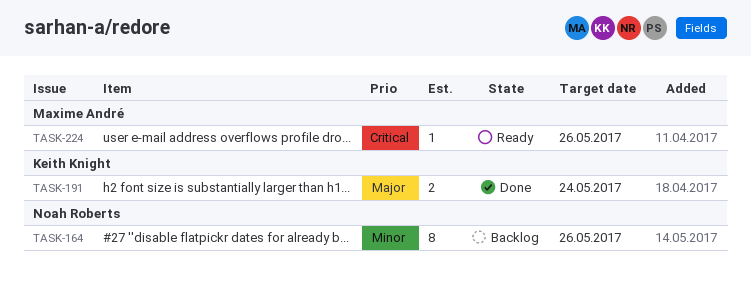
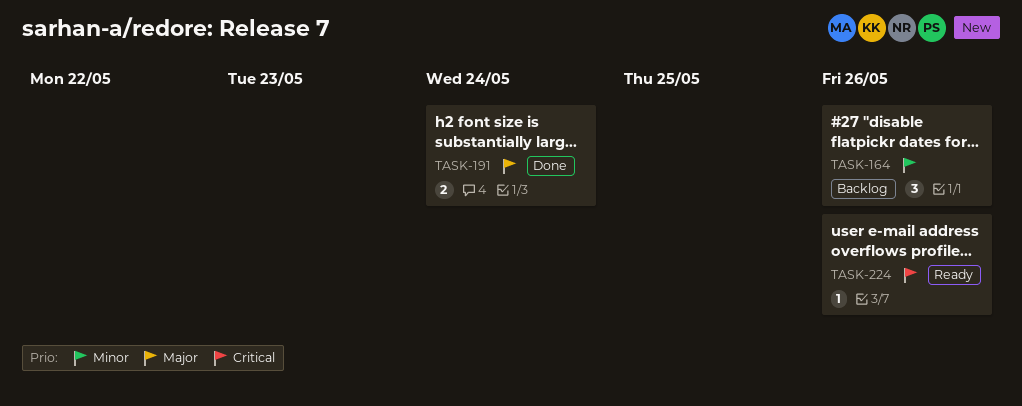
TASK-164, estimate: 8 -> 3

